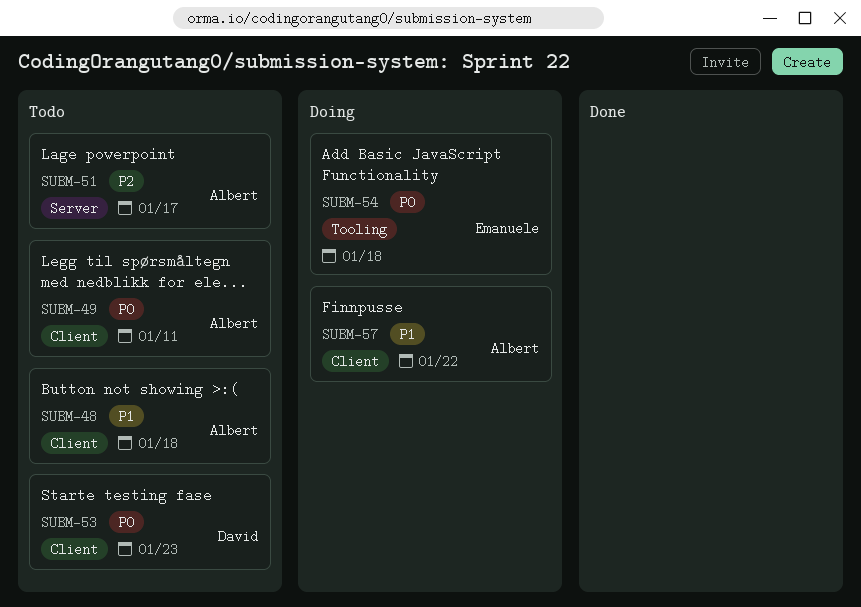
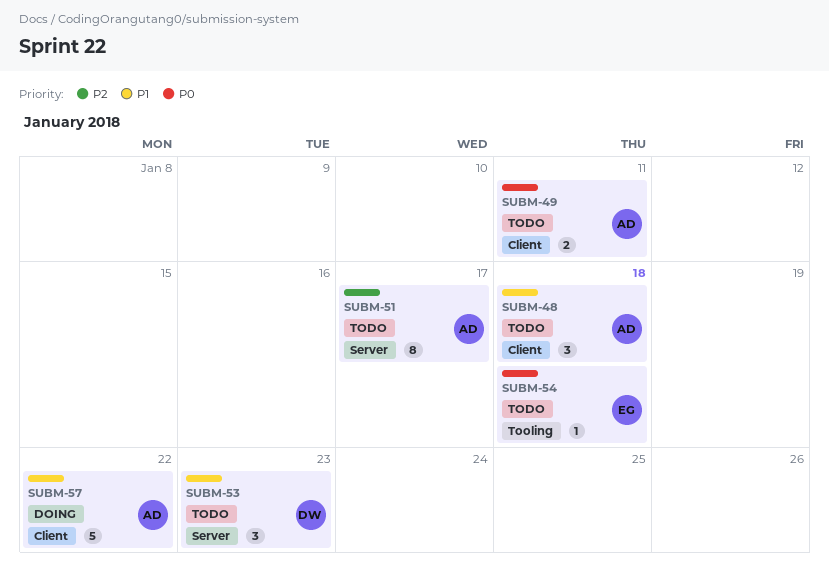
SUBM-53, priority: P0 -> P1
SUBM-53, label: Client -> Server
SUBM-54, status: Doing -> Todo

